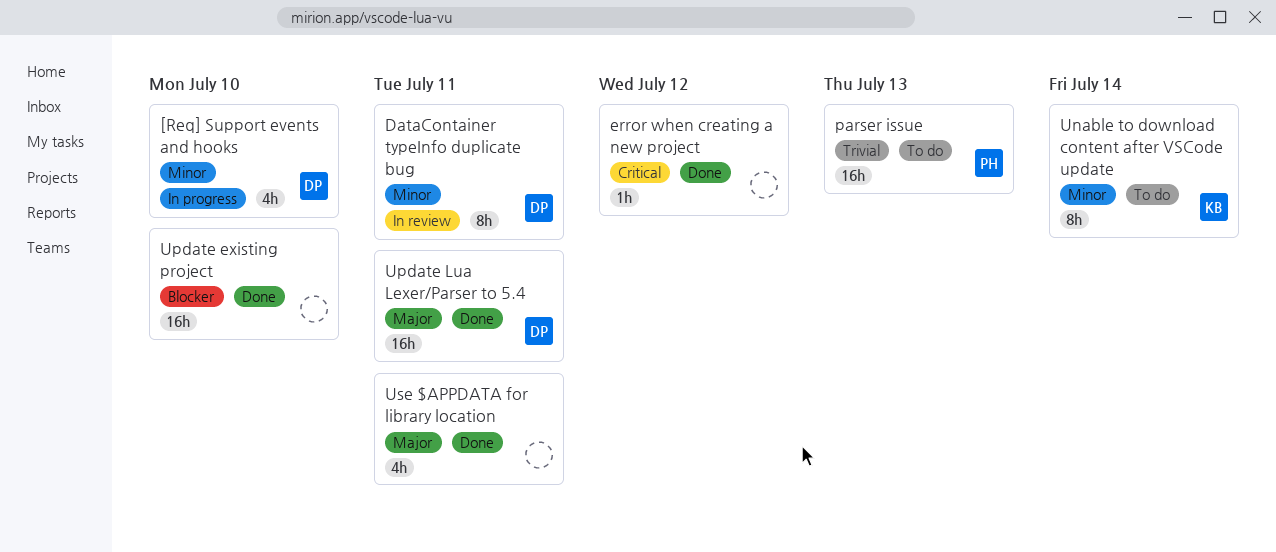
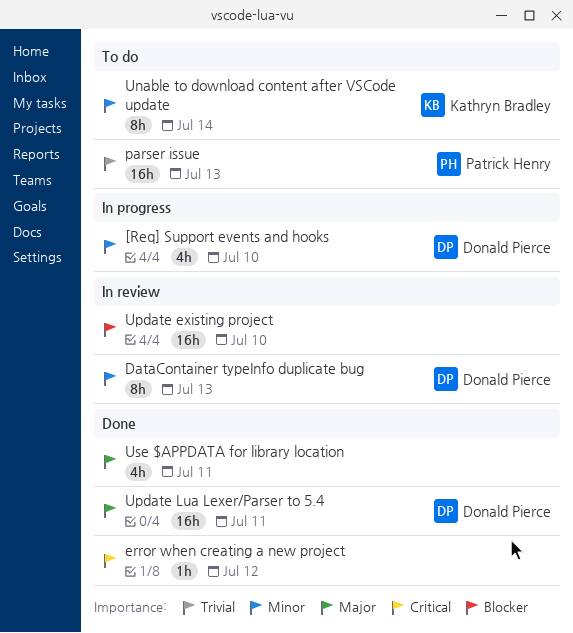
DataContainer typeInfo duplicate bug, due: Jul 11 -> Jul 13
Update existing project, status: Done -> In review

